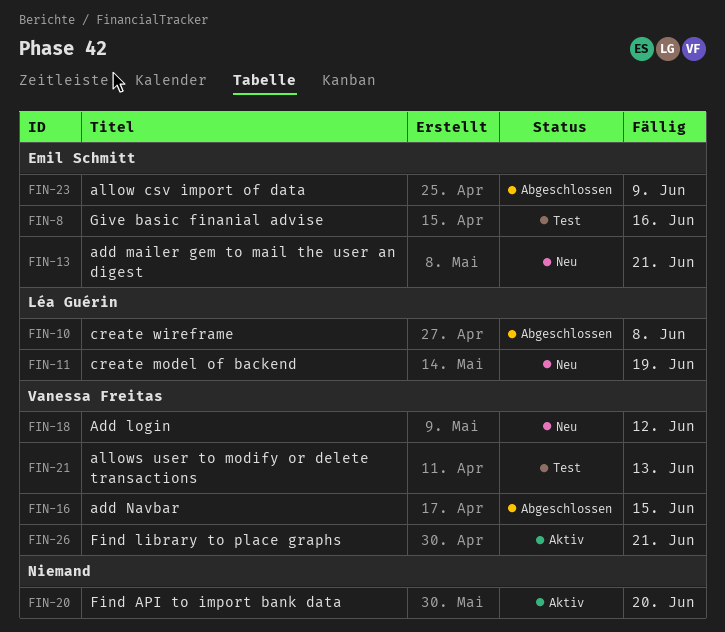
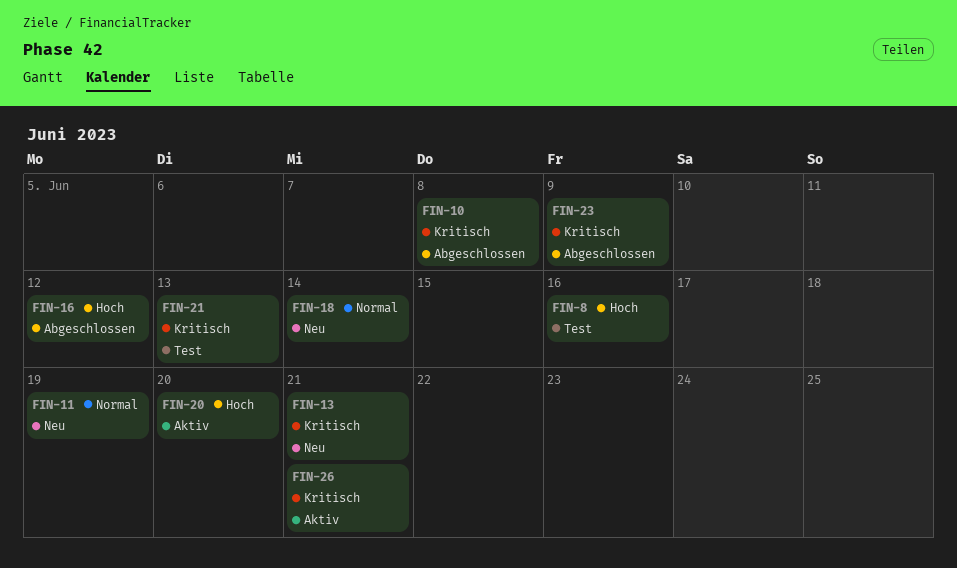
FIN-16, due: Jun 15 -> Jun 12
FIN-18, due: Jun 12 -> Jun 14

